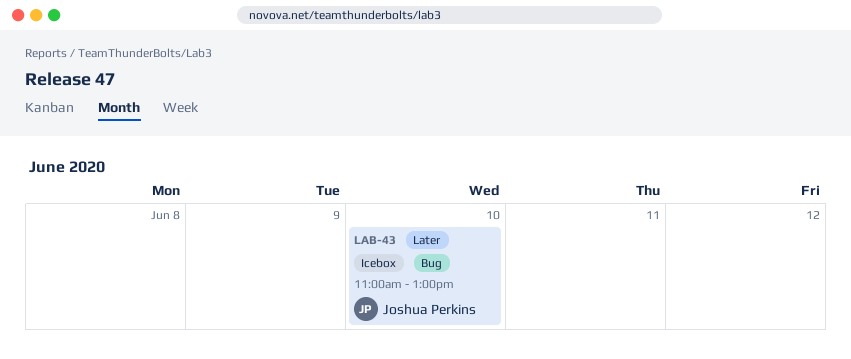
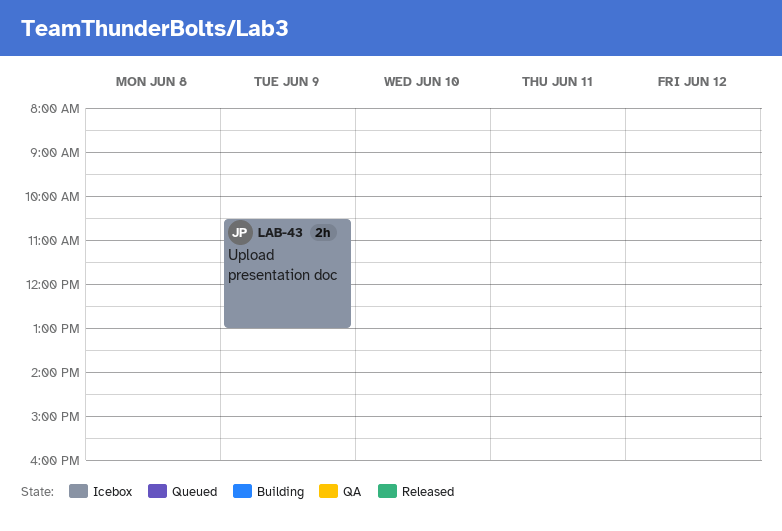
LAB-43, day: Jun 10 -> Jun 9
LAB-43, begins: 11:00 -> 10:30

